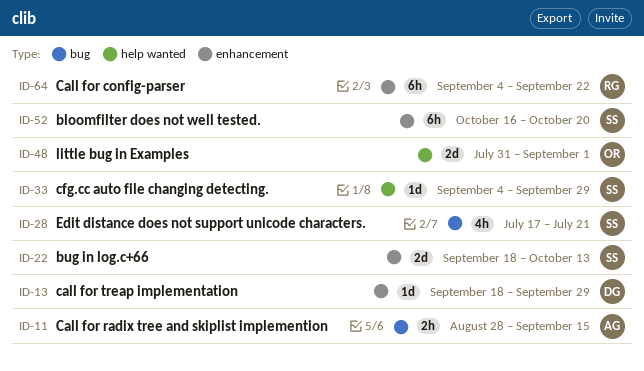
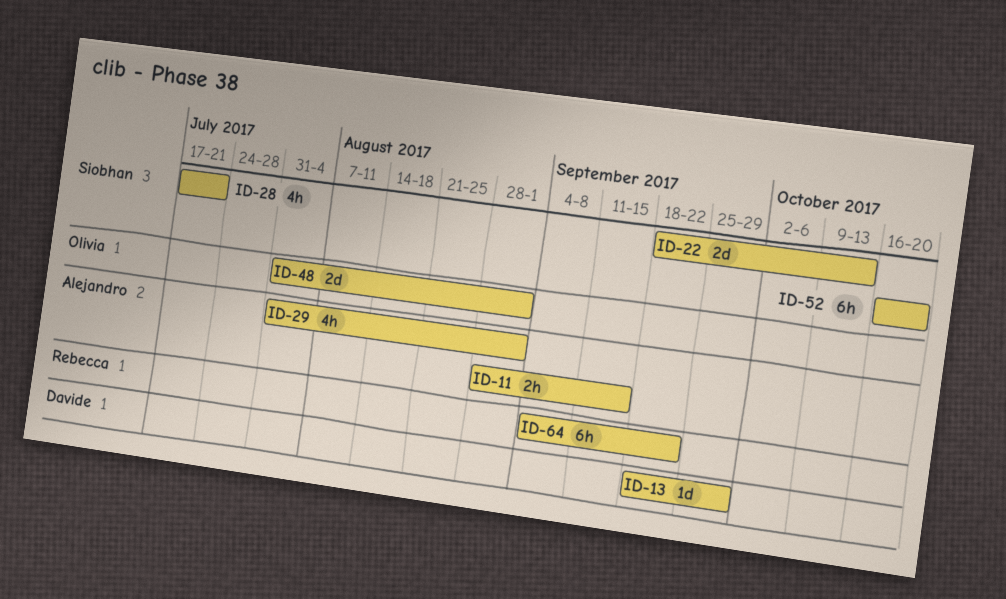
ID-29: none -> present
ID-33: present -> none

